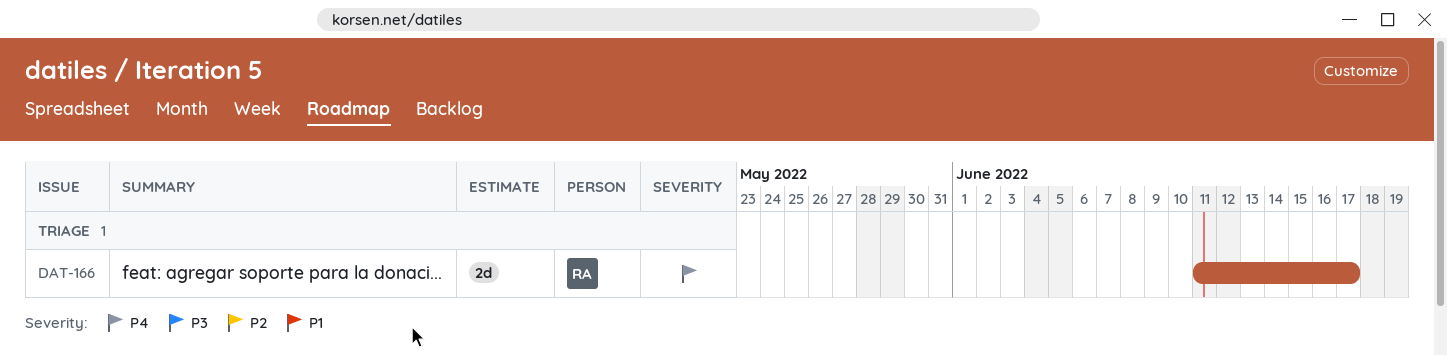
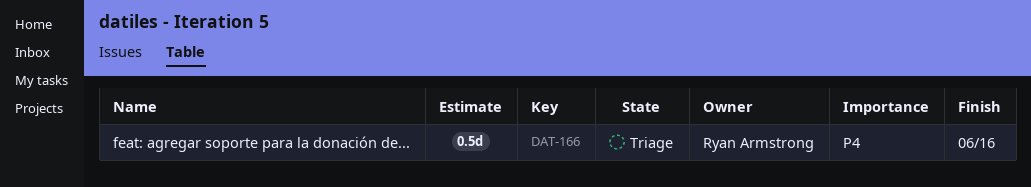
DAT-166, estimate: 2d -> 0.5d
DAT-166, due: Jun 17 -> Jun 16

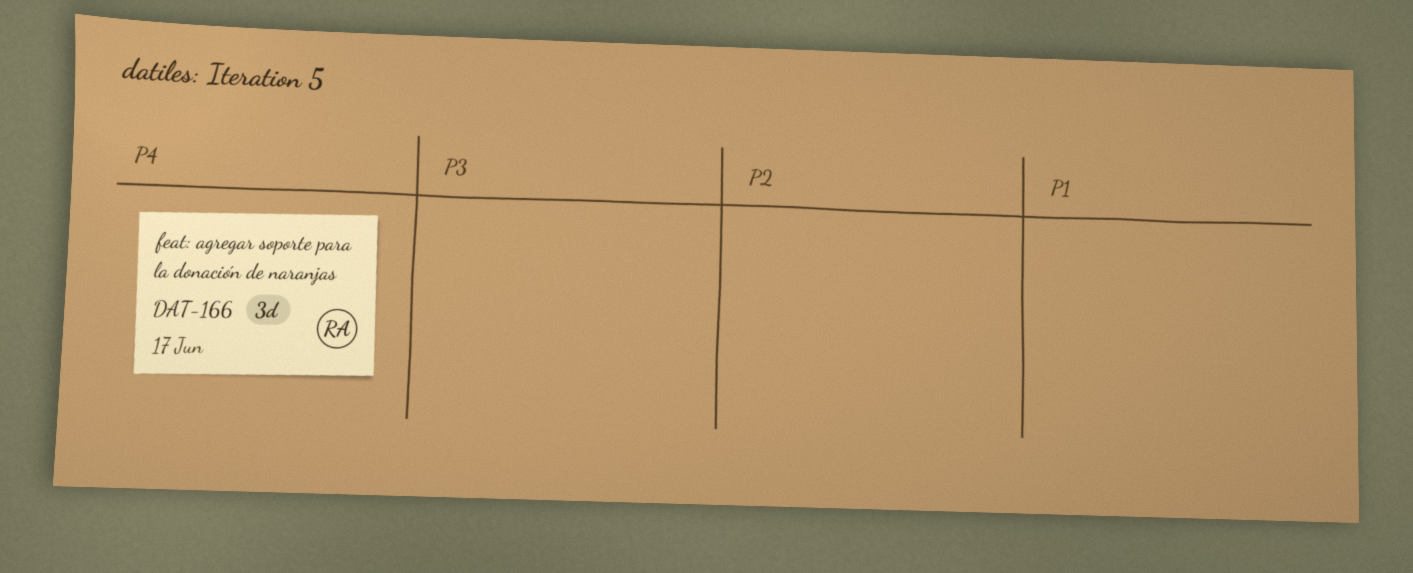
DAT-166, estimate: 0.5d -> 3d
DAT-166, due: Jun 16 -> Jun 17

